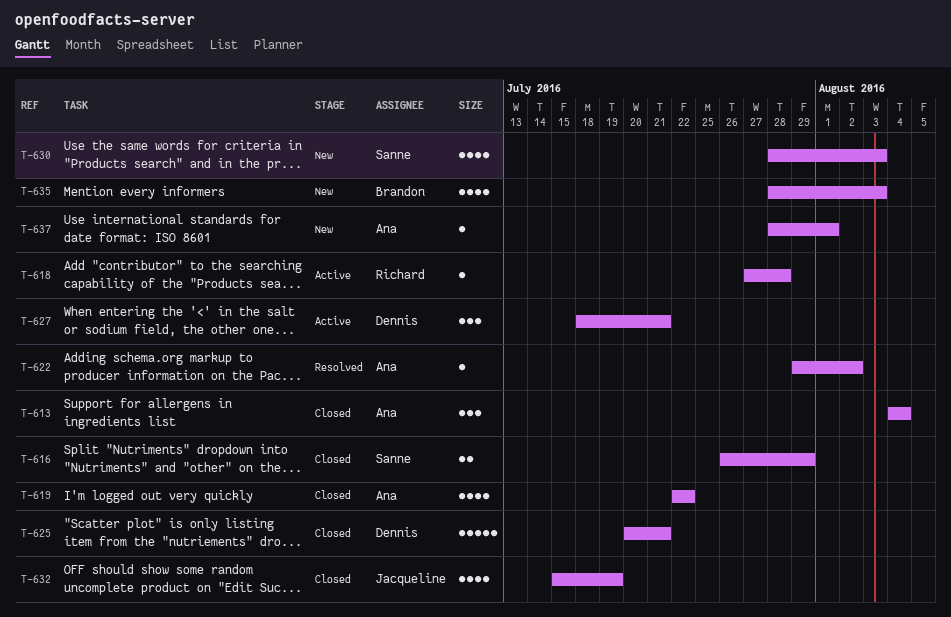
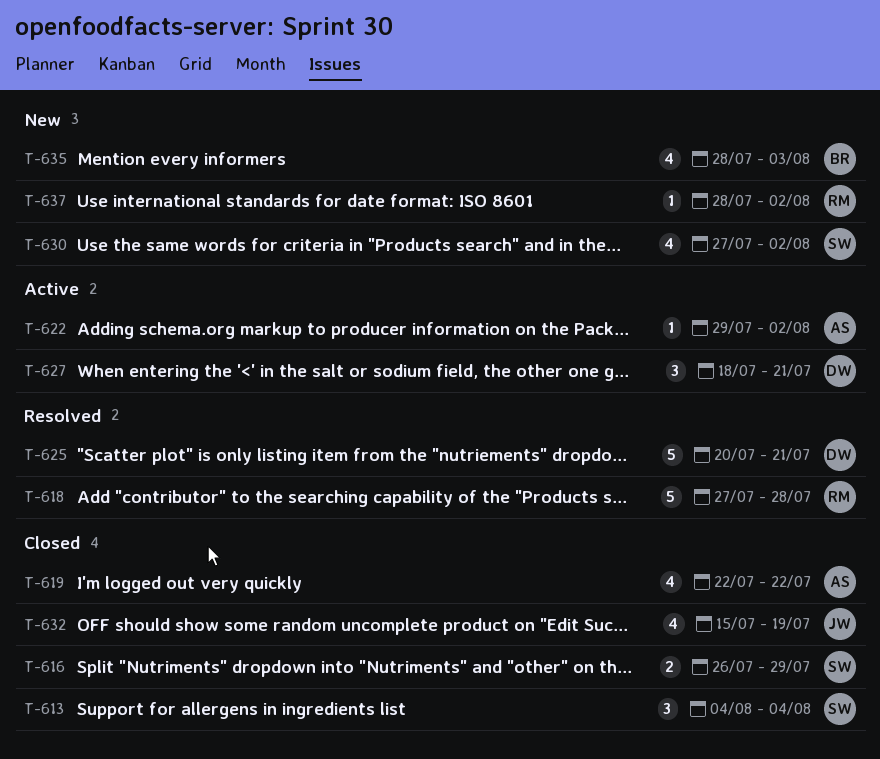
T-613, owner: Ana -> Sanne
T-618, status: Active -> Resolved
T-618, estimate: 1 -> 5
T-622, status: Resolved -> Active
T-625, status: Closed -> Resolved
T-630, start: Jul 28 -> Jul 27
T-630, due: Aug 3 -> Aug 2
T-637, owner: Ana -> Richard
T-637, due: Aug 1 -> Aug 2

